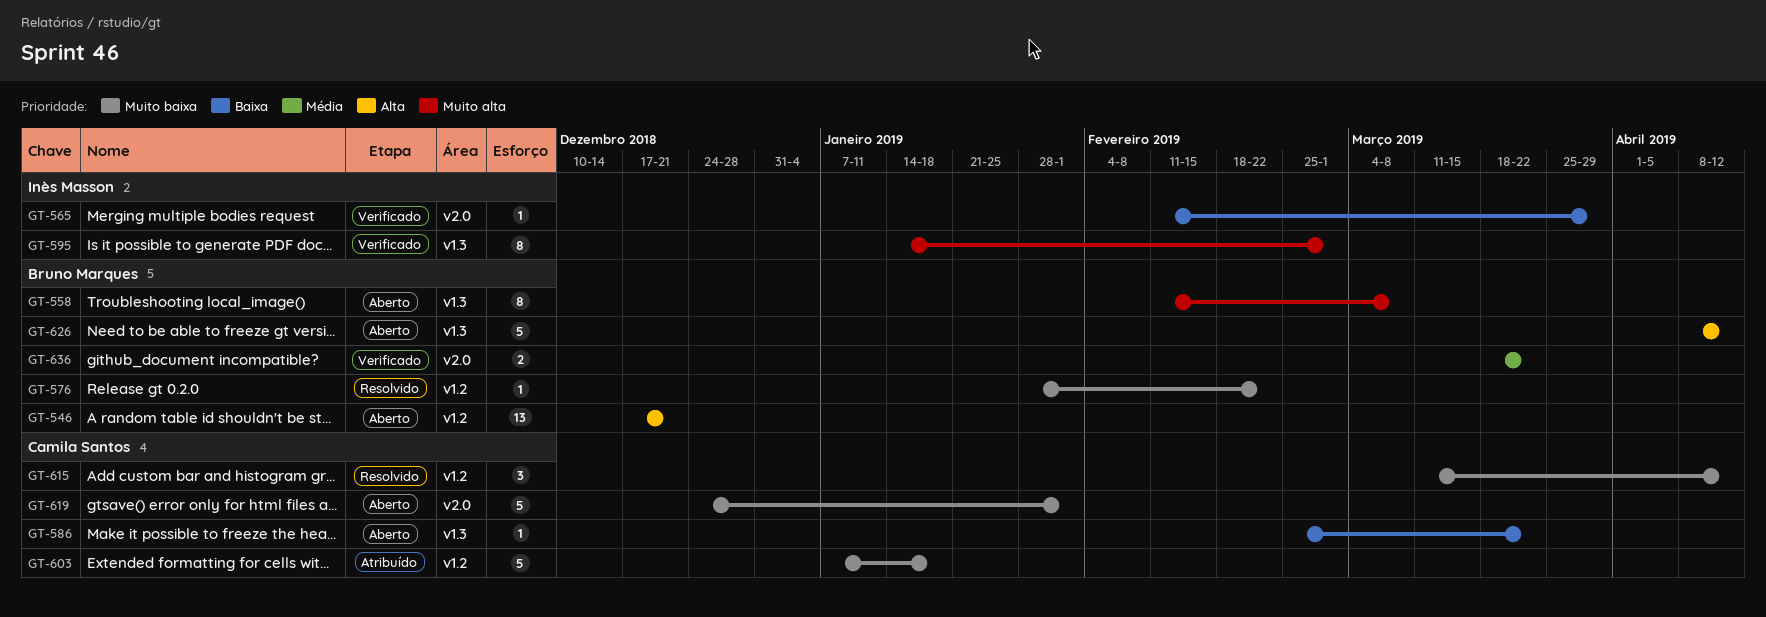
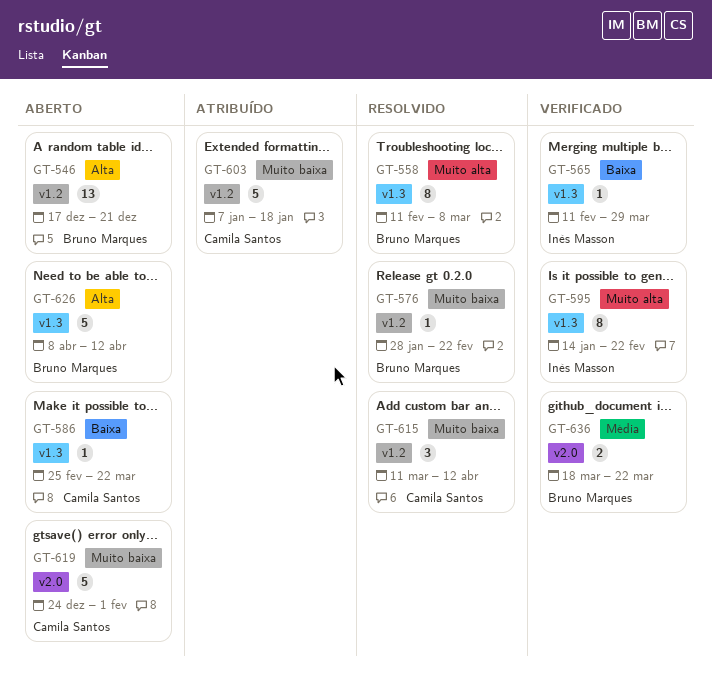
GT-558, status: Aberto -> Resolvido
GT-565, label: v2.0 -> v1.3
GT-595, due: Mar 1 -> Feb 22

